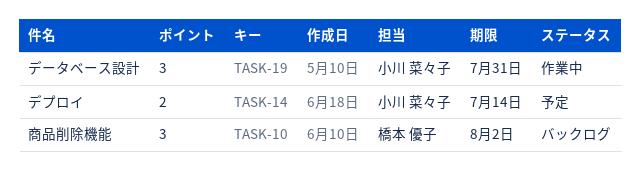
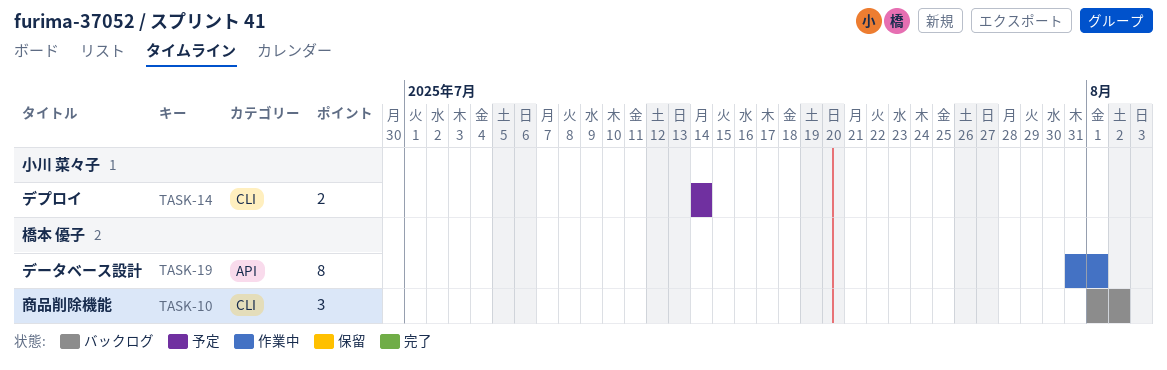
TASK-19, owner: 小川 菜々子 -> 橋本 優子
TASK-19, estimate: 3 -> 8
TASK-19, due: Jul 31 -> Aug 1

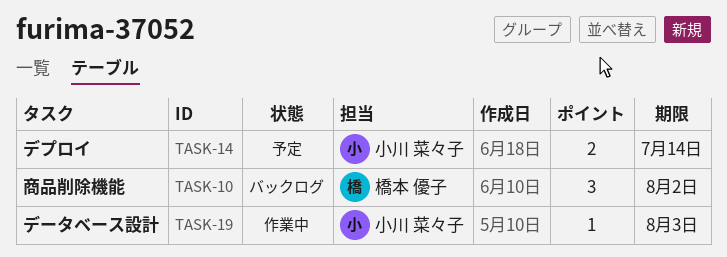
TASK-19, owner: 橋本 優子 -> 小川 菜々子
TASK-19, estimate: 8 -> 1
TASK-19, due: Aug 1 -> Aug 3

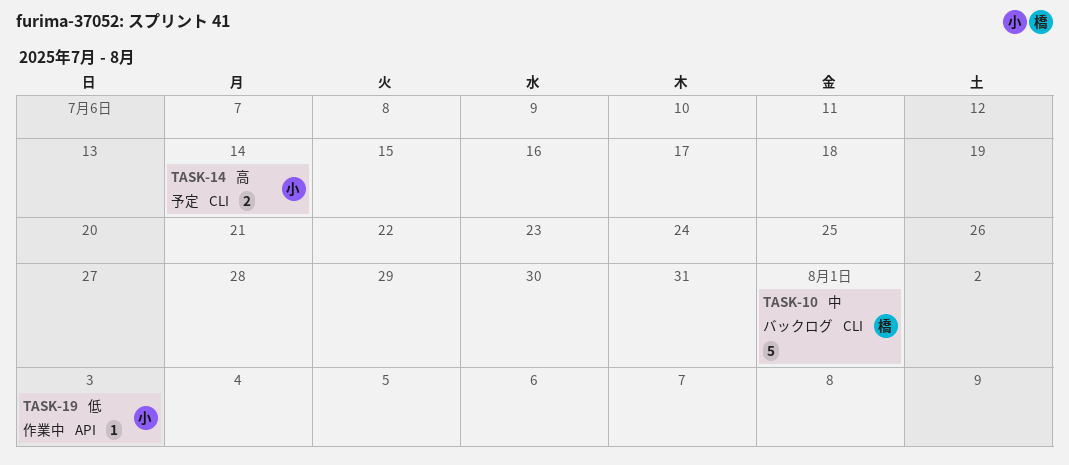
TASK-10, estimate: 3 -> 5
TASK-10, due: Aug 2 -> Aug 1

